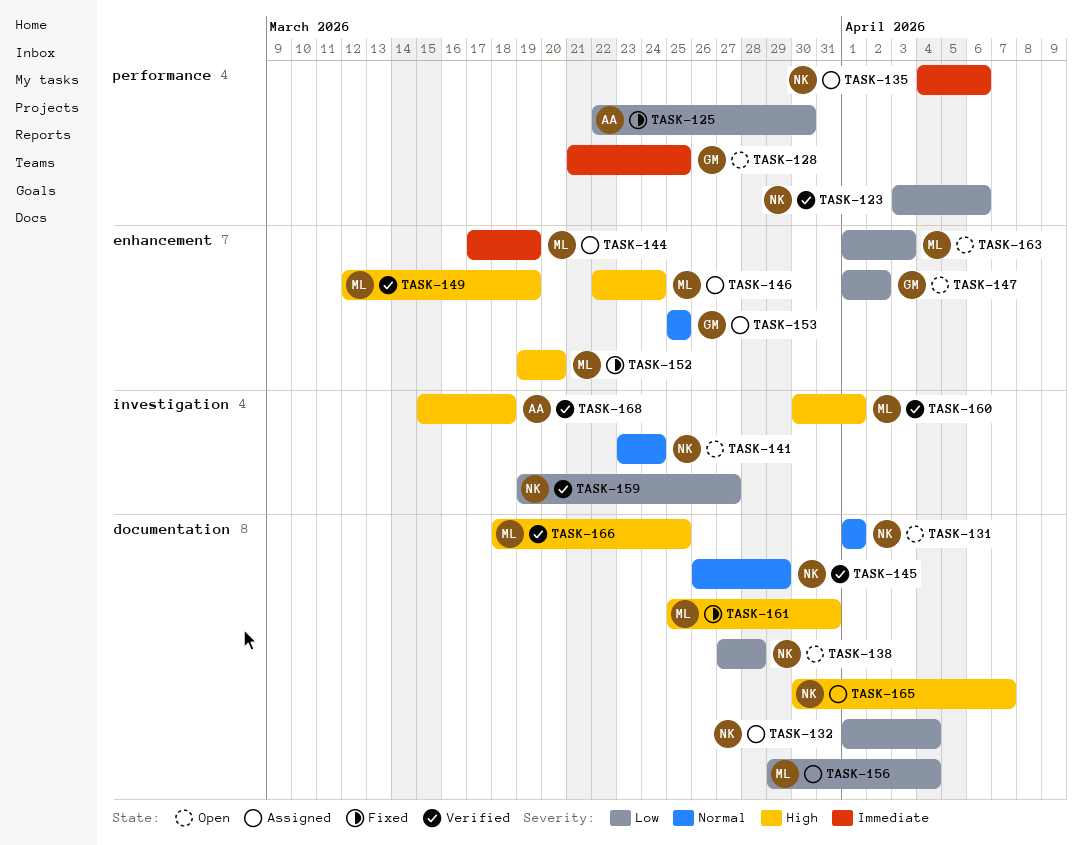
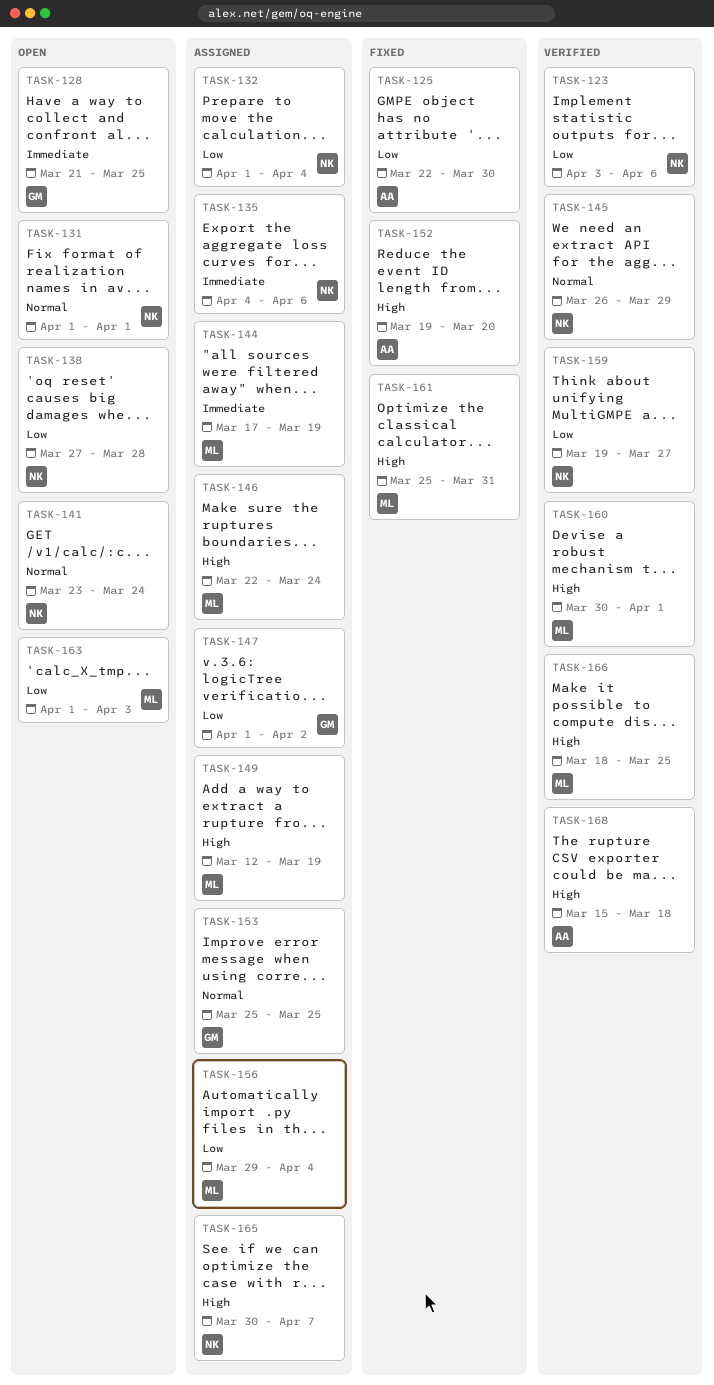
TASK-147, status: Open -> Assigned
TASK-149, status: Verified -> Assigned
TASK-152, owner: ML -> AA

